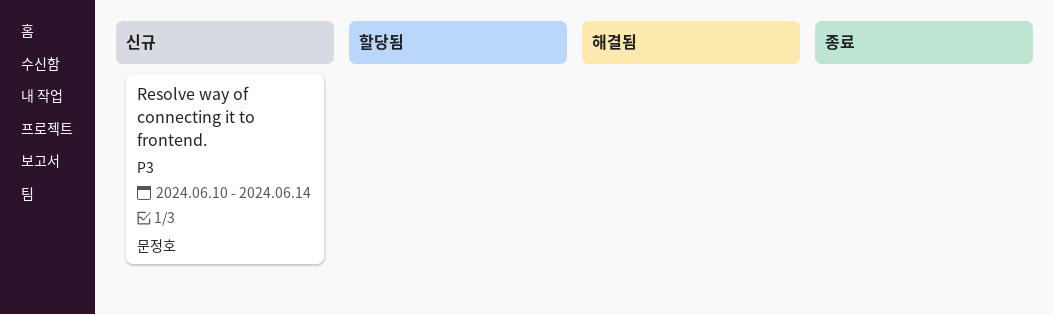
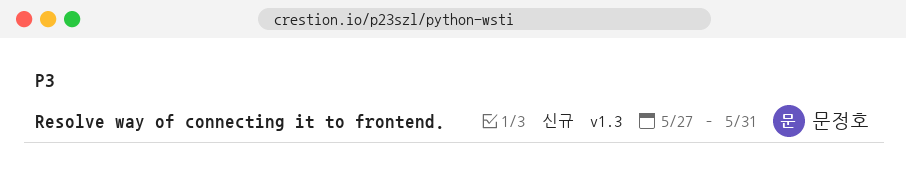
Resolve way of connecting it to frontend., start: Jun 10 -> May 27
Resolve way of connecting it to frontend., due: Jun 14 -> May 31

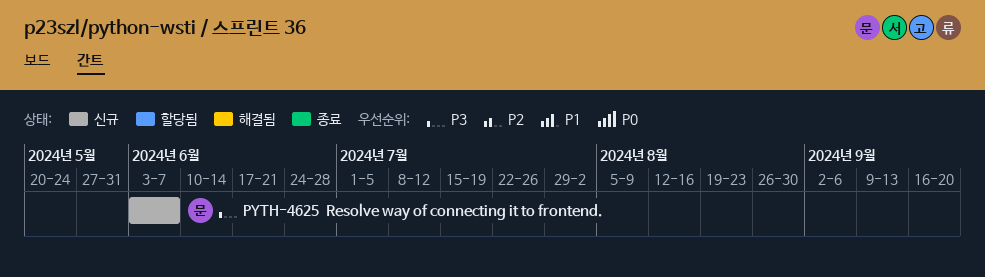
Resolve way of connecting it to frontend., start: May 27 -> Jun 3
Resolve way of connecting it to frontend., due: May 31 -> Jun 7

